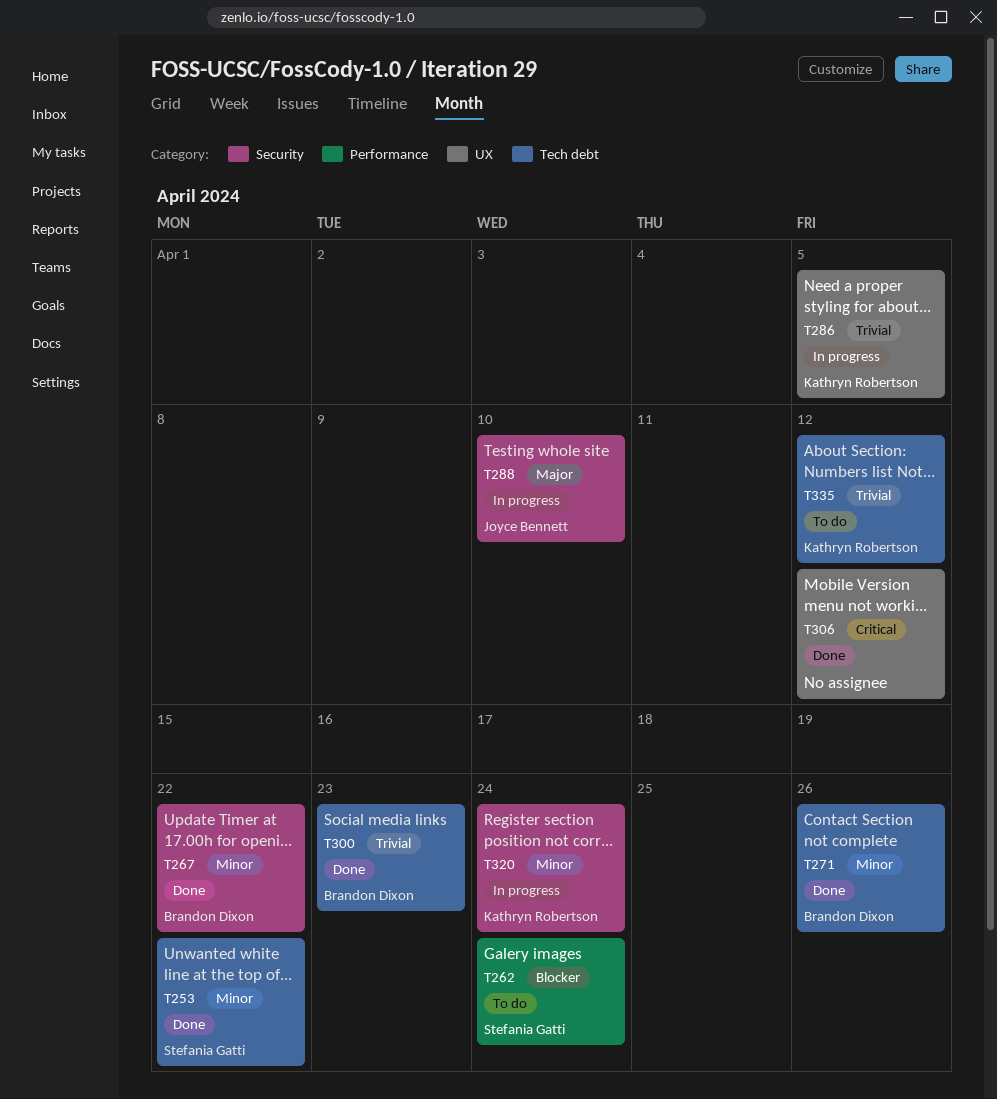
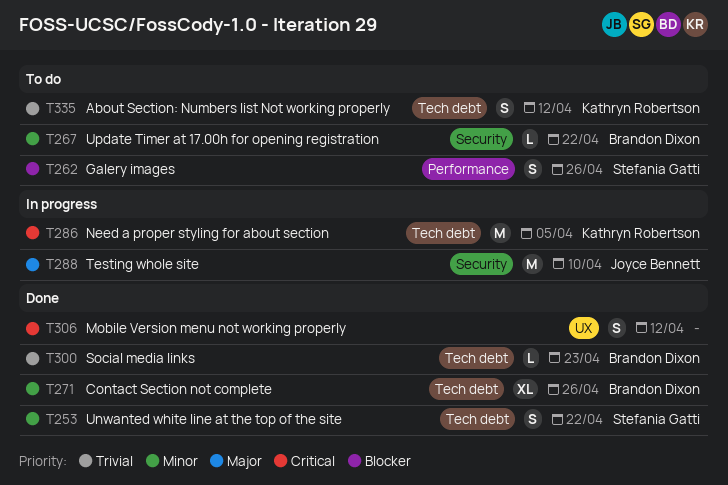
T262, due: Apr 24 -> Apr 26
T267, status: Done -> To do
T286, priority: Trivial -> Critical
T286, label: UX -> Tech debt
T320: present -> none

